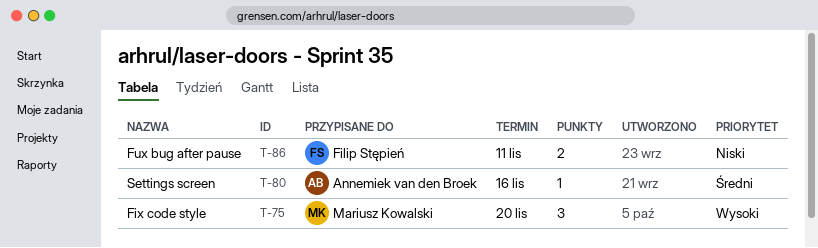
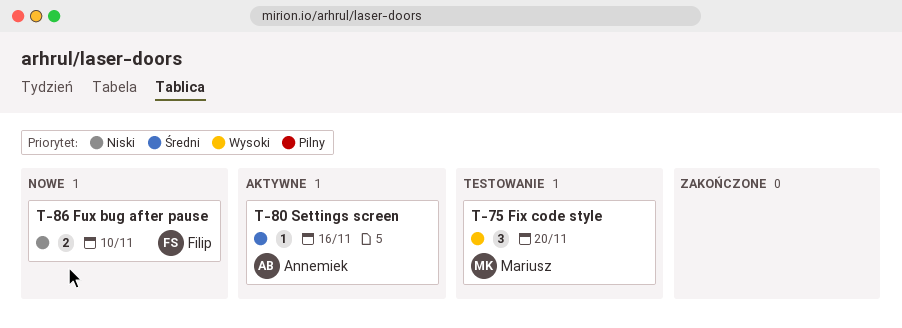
T-86, due: Nov 11 -> Nov 10

